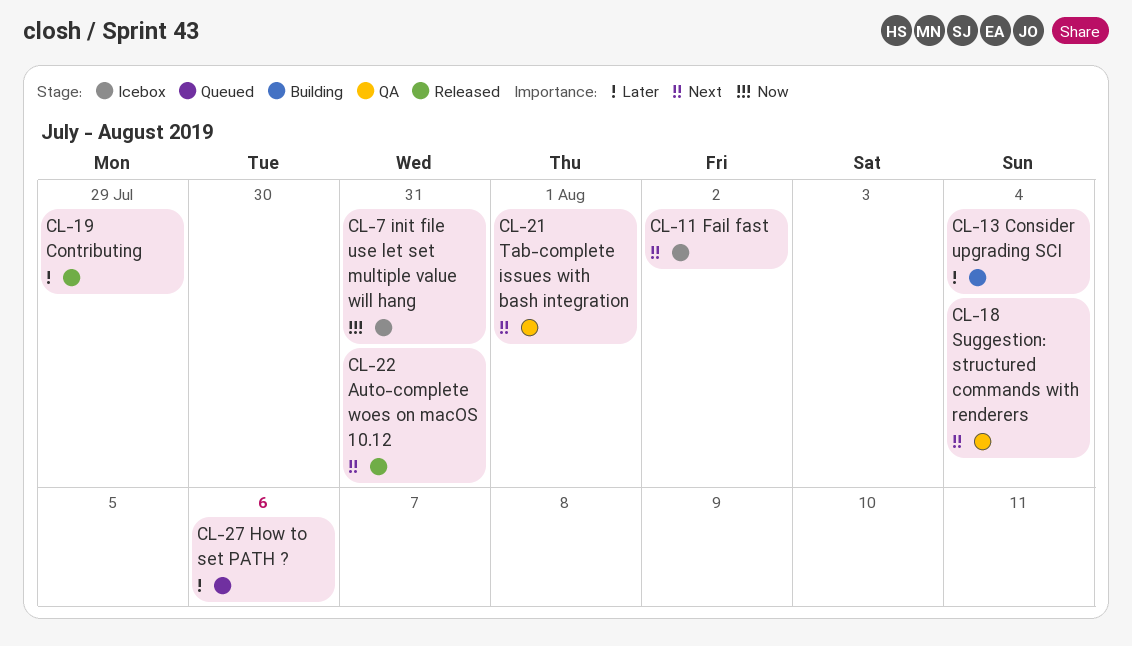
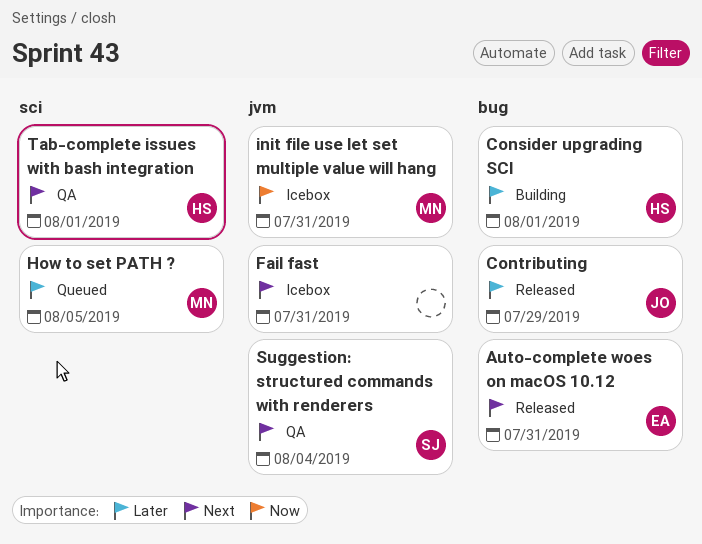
Consider upgrading SCI, due: Aug 4 -> Aug 1
Fail fast, due: Aug 2 -> Jul 31
How to set PATH ?, due: Aug 6 -> Aug 5

